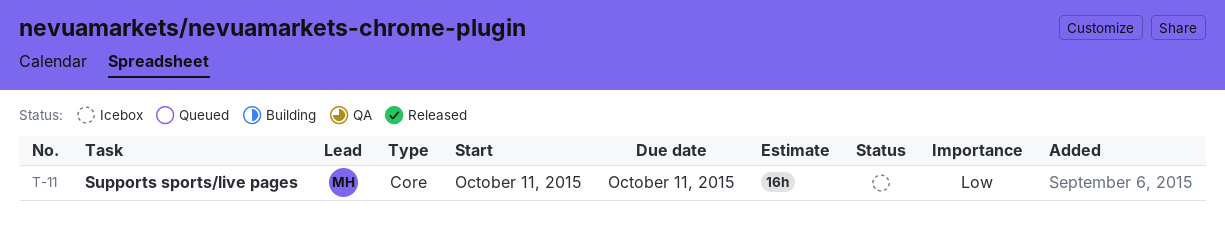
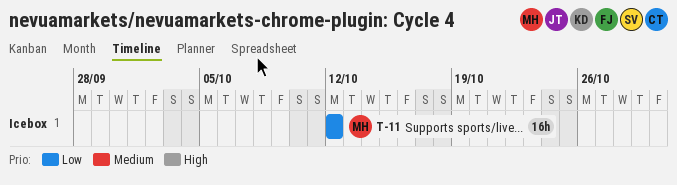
T-11, start: Oct 11 -> Oct 12
T-11, due: Oct 11 -> Oct 12

